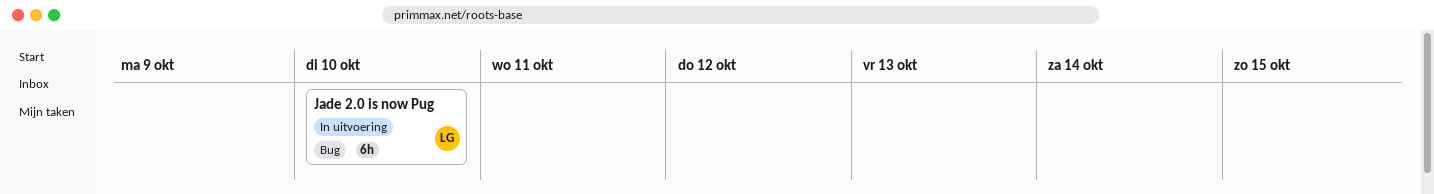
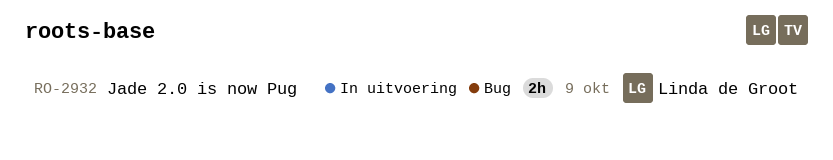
Jade 2.0 is now Pug, estimate: 6h -> 2h
Jade 2.0 is now Pug, due: Oct 10 -> Oct 9

